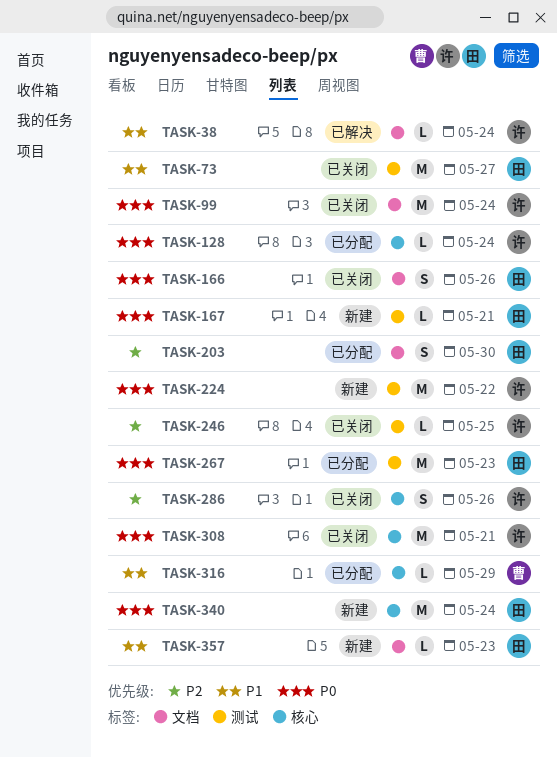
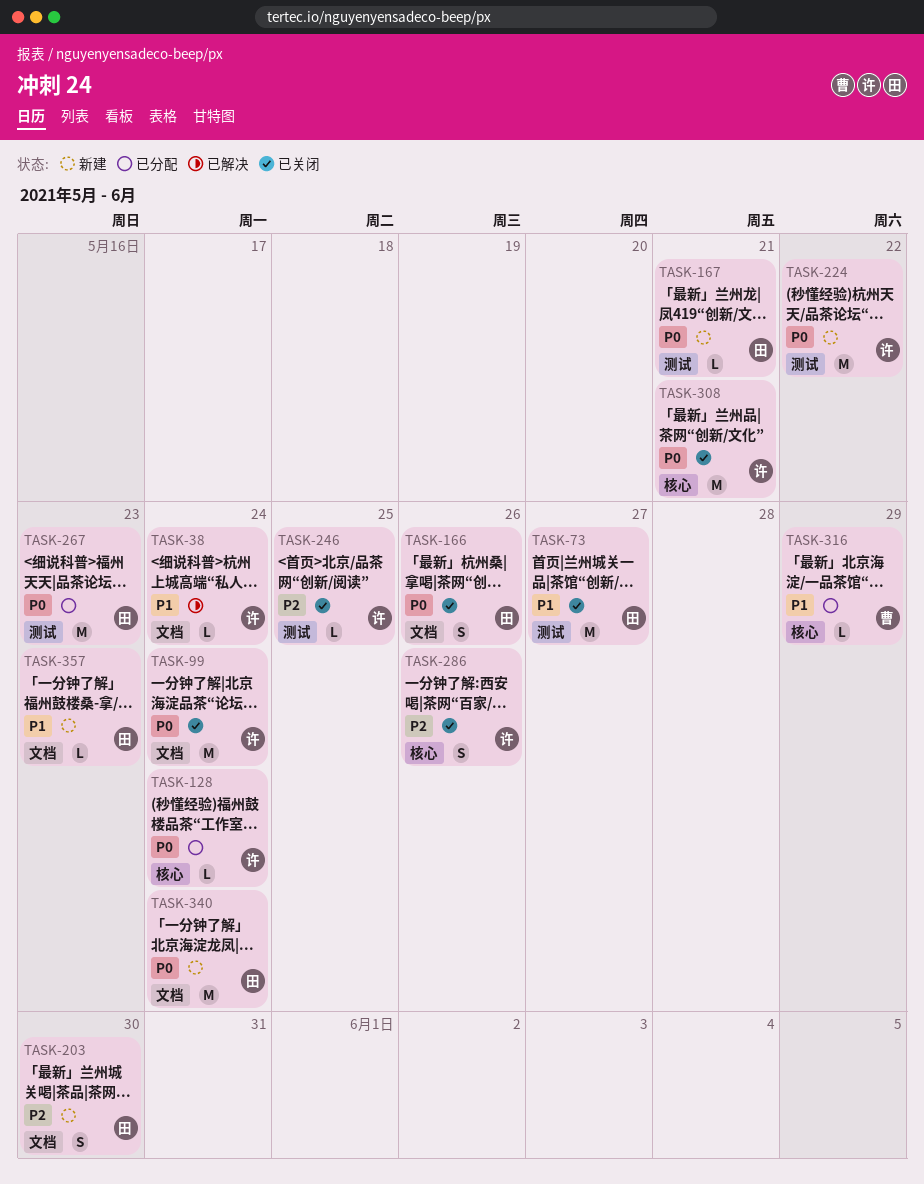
TASK-203, status: 已分配 -> 新建
TASK-340, label: 核心 -> 文档

